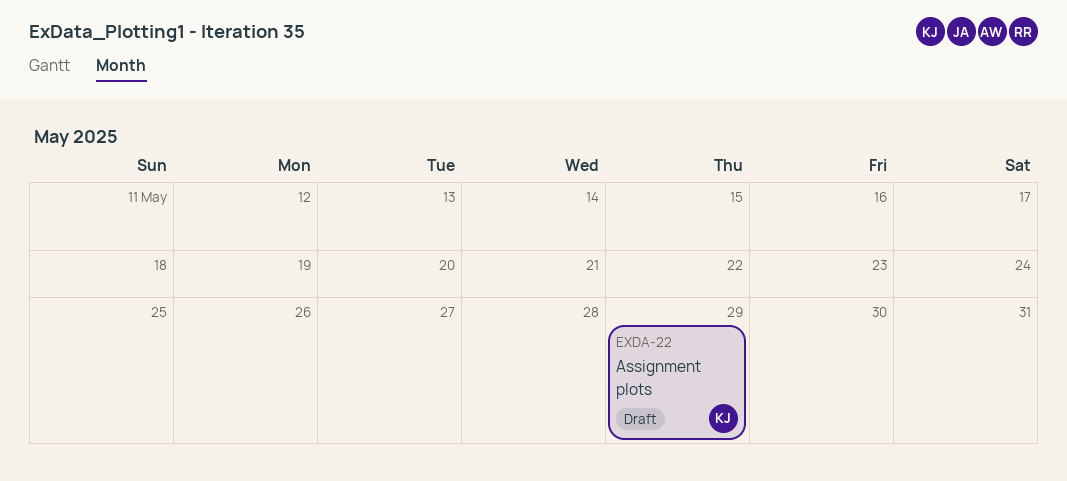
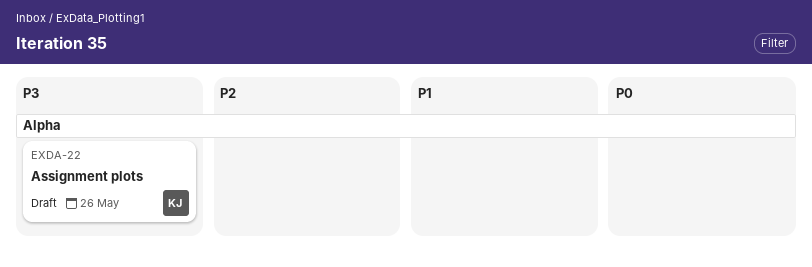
EXDA-22, due: May 29 -> May 26

